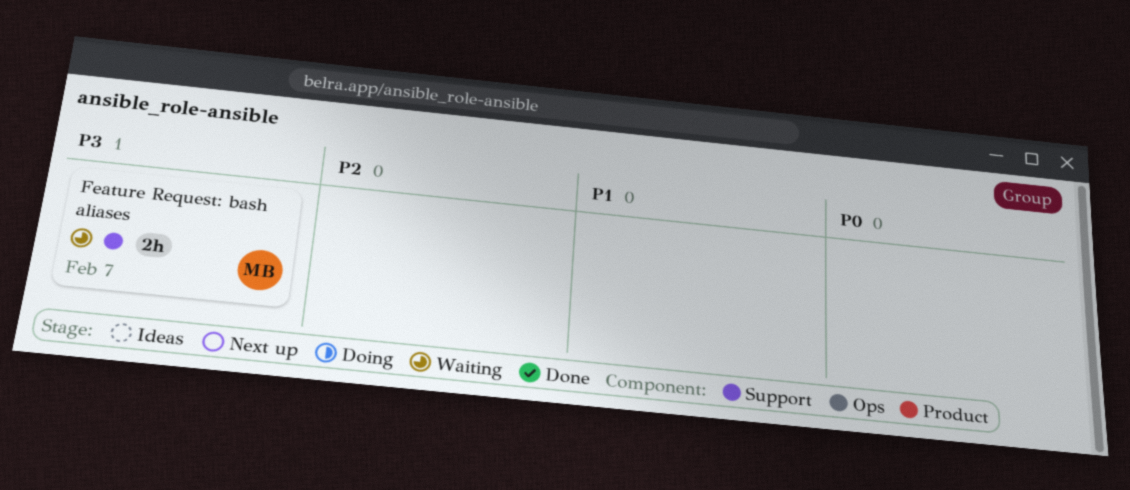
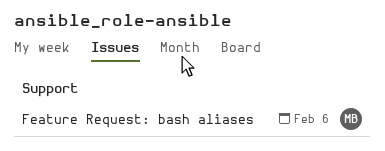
Feature Request: bash aliases, due: Feb 7 -> Feb 6

